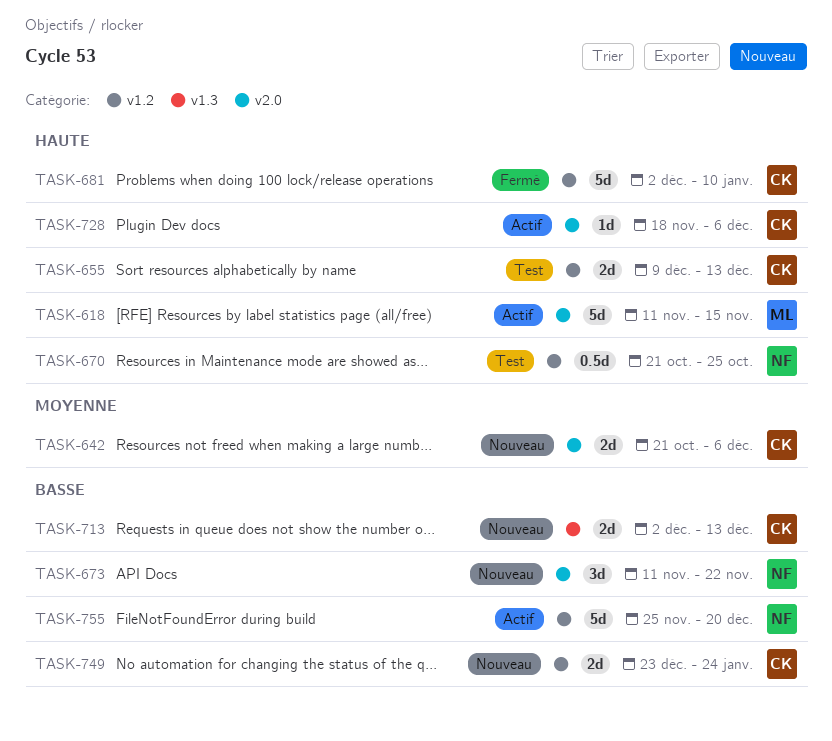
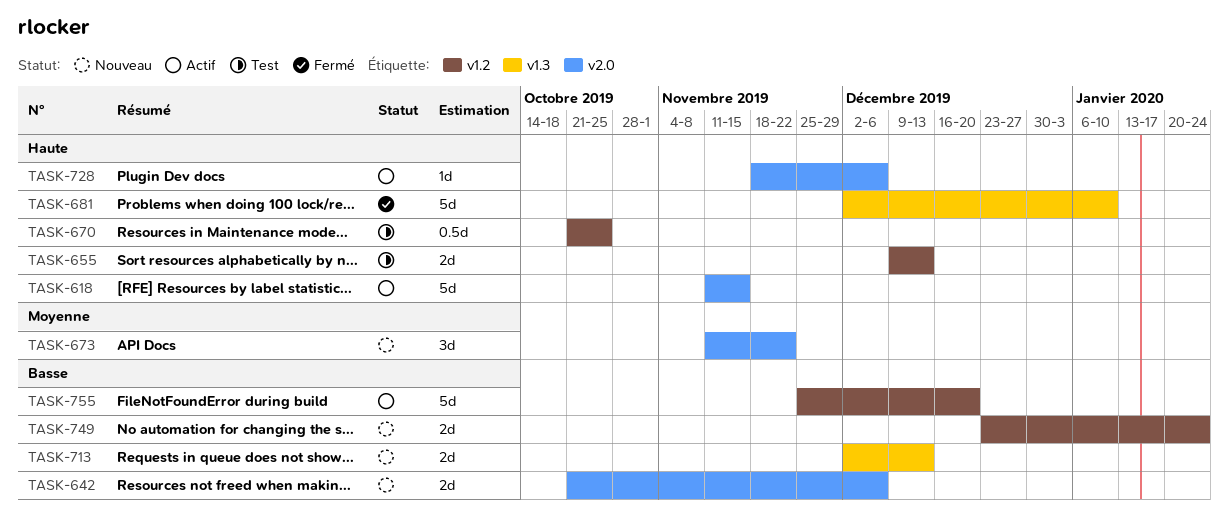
TASK-642, priority: Moyenne -> Basse
TASK-673, priority: Basse -> Moyenne
TASK-681, label: v1.2 -> v1.3

